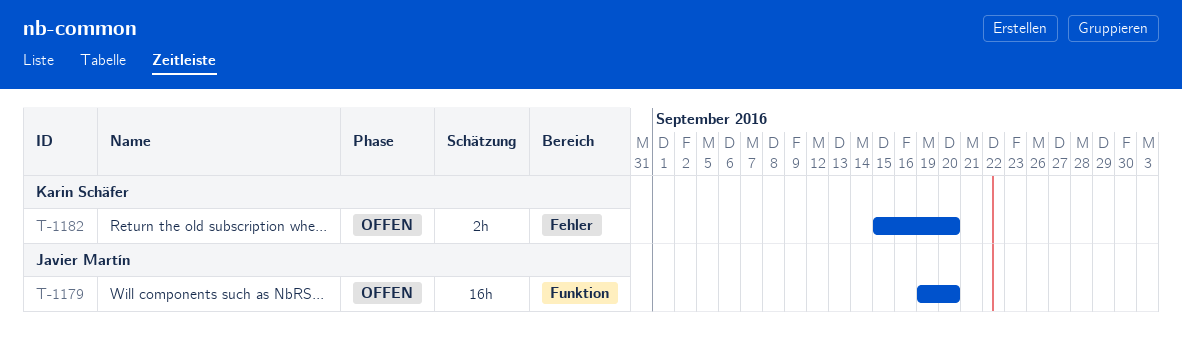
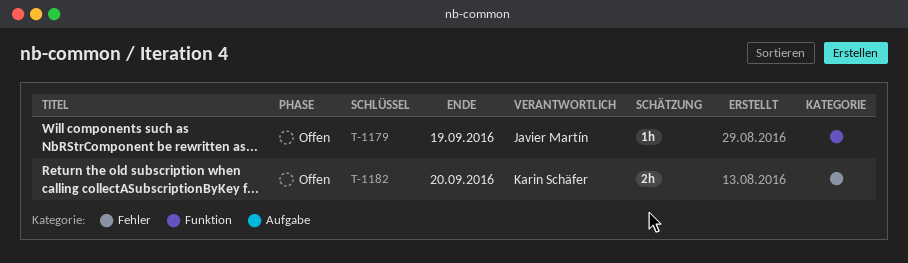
T-1179, estimate: 16h -> 1h
T-1179, due: Sep 20 -> Sep 19

